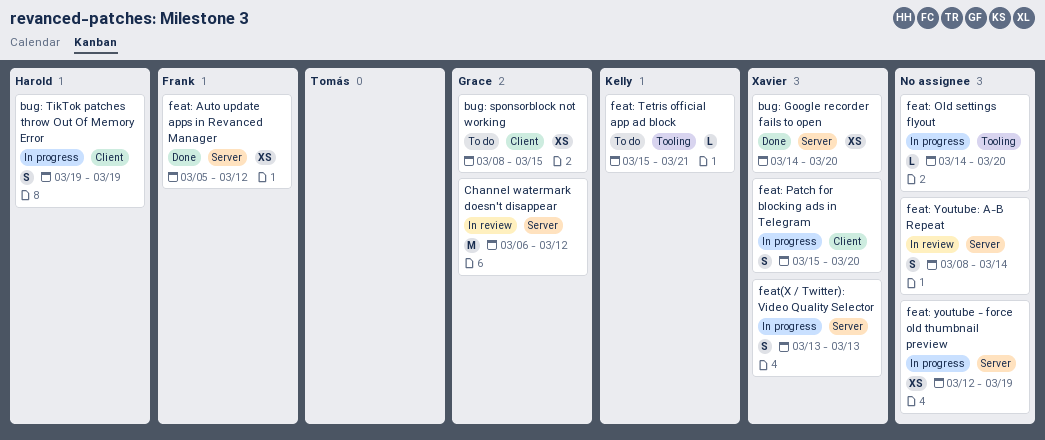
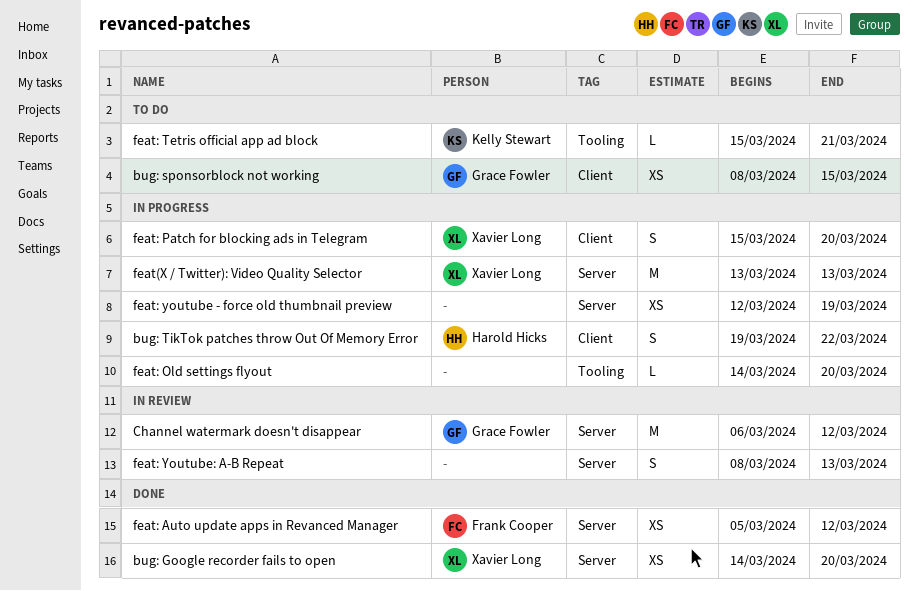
bug: TikTok patches throw Out Of Memory Error, due: Mar 19 -> Mar 22
feat(X / Twitter): Video Quality Selector, estimate: S -> M
feat: Youtube: A-B Repeat, due: Mar 14 -> Mar 13

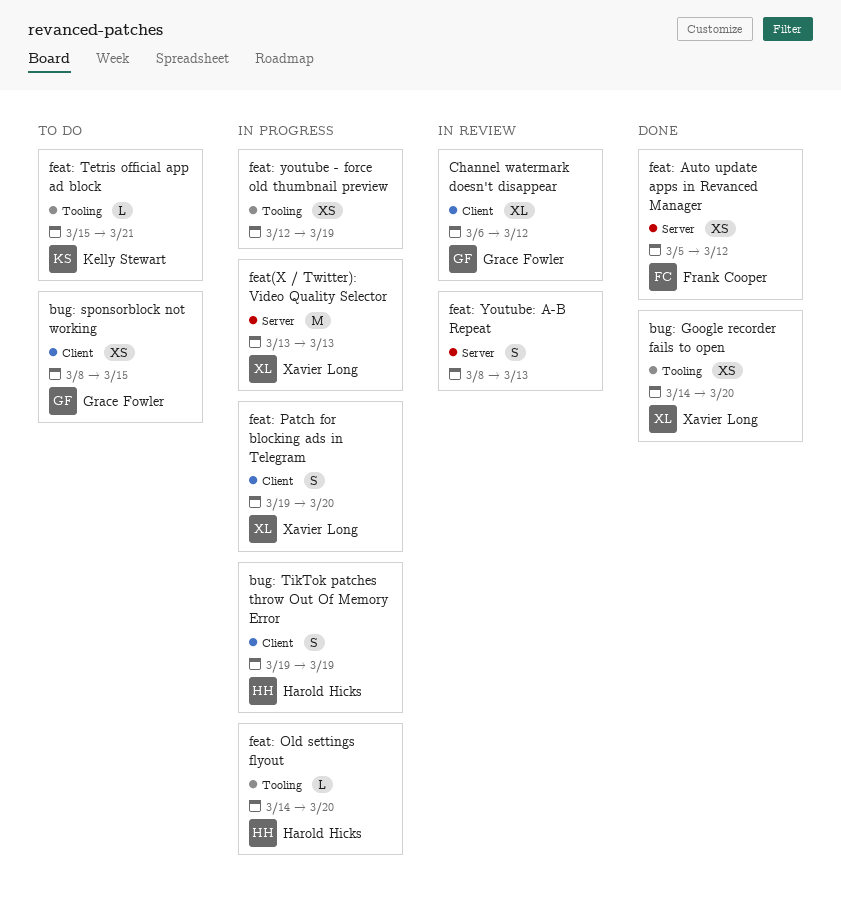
bug: Google recorder fails to open, label: Server -> Tooling
bug: TikTok patches throw Out Of Memory Error, due: Mar 22 -> Mar 19
Channel watermark doesn't disappear, label: Server -> Client
Channel watermark doesn't disappear, estimate: M -> XL
feat: Old settings flyout, owner: none -> Harold Hicks
feat: Patch for blocking ads in Telegram, start: Mar 15 -> Mar 19
feat: youtube - force old thumbnail preview, label: Server -> Tooling

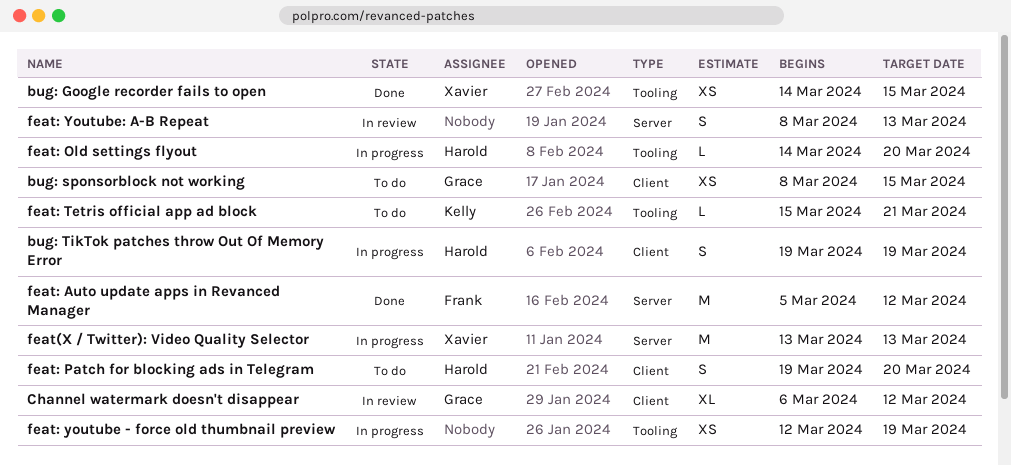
bug: Google recorder fails to open, due: Mar 20 -> Mar 15
feat: Auto update apps in Revanced Manager, estimate: XS -> M
feat: Patch for blocking ads in Telegram, status: In progress -> To do
feat: Patch for blocking ads in Telegram, owner: Xavier Long -> Harold Hicks

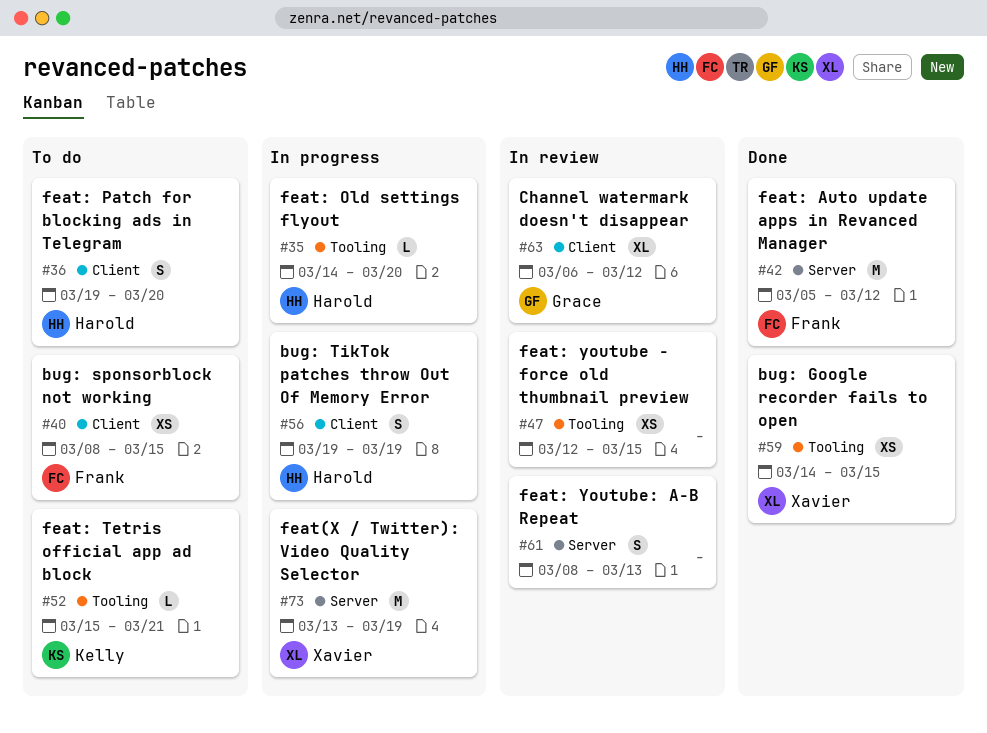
bug: sponsorblock not working, owner: Grace -> Frank
feat(X / Twitter): Video Quality Selector, due: Mar 13 -> Mar 19
feat: youtube - force old thumbnail preview, status: In progress -> In review
feat: youtube - force old thumbnail preview, due: Mar 19 -> Mar 15

